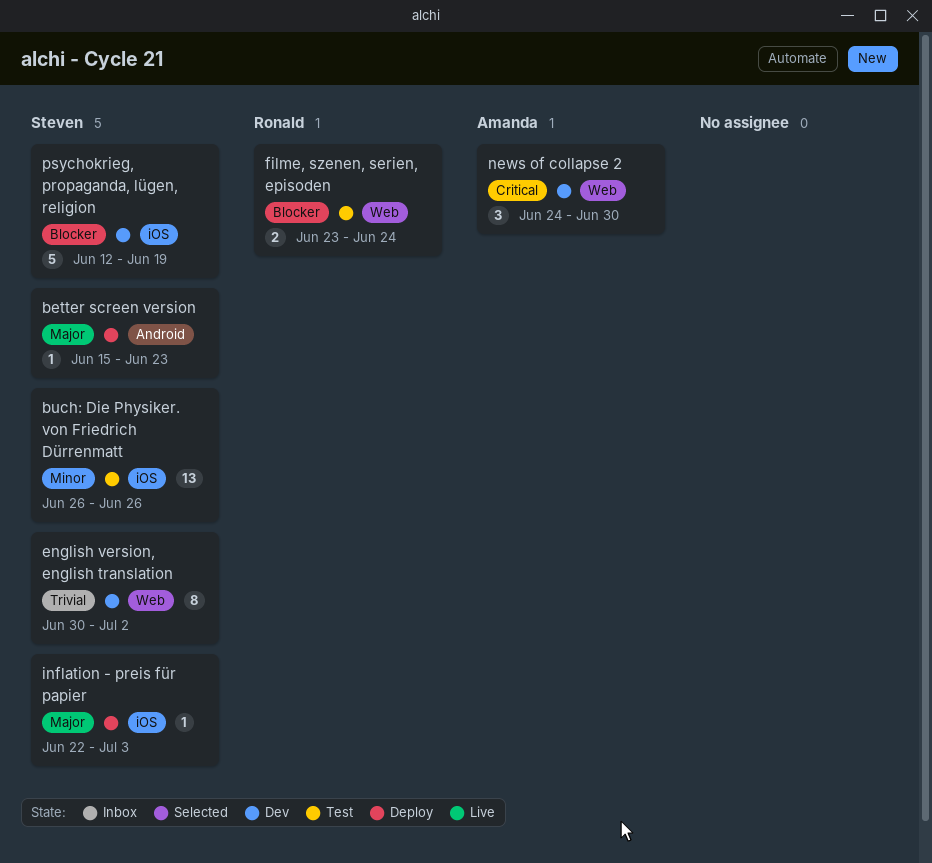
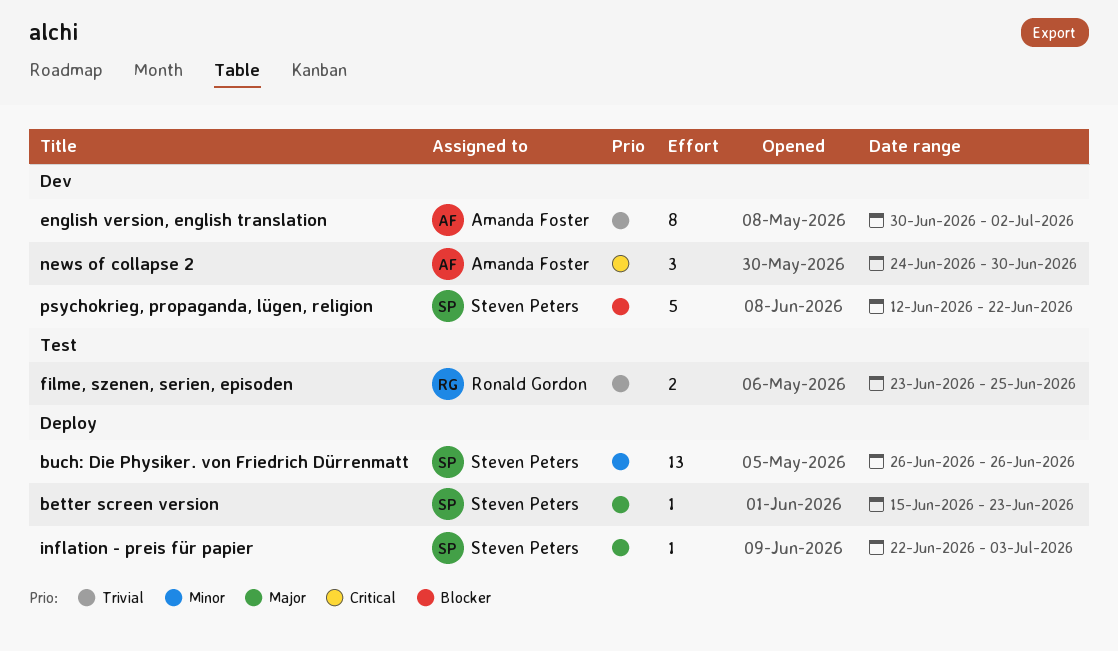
buch: Die Physiker. von Friedrich Dürrenmatt, status: Test -> Deploy
english version, english translation, owner: Steven Peters -> Amanda Foster
filme, szenen, serien, episoden, priority: Blocker -> Trivial
filme, szenen, serien, episoden, due: Jun 24 -> Jun 25
psychokrieg, propaganda, lügen, religion, due: Jun 19 -> Jun 22

